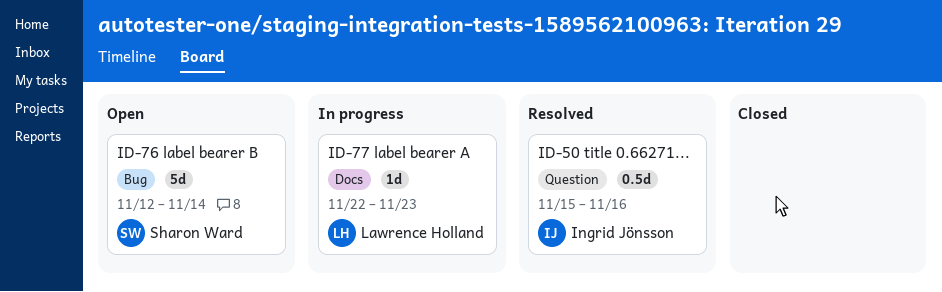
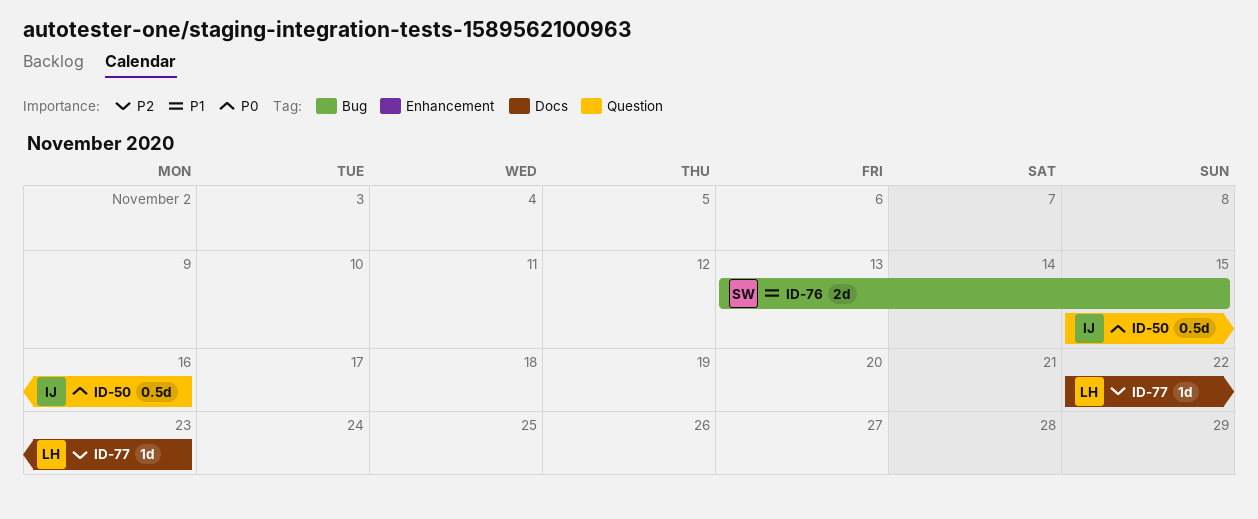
ID-76, estimate: 5d -> 2d
ID-76, start: Nov 12 -> Nov 13
ID-76, due: Nov 14 -> Nov 15

